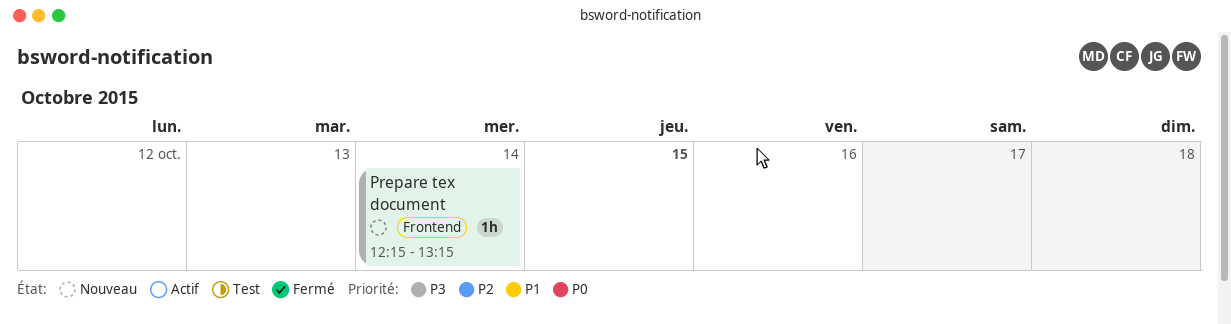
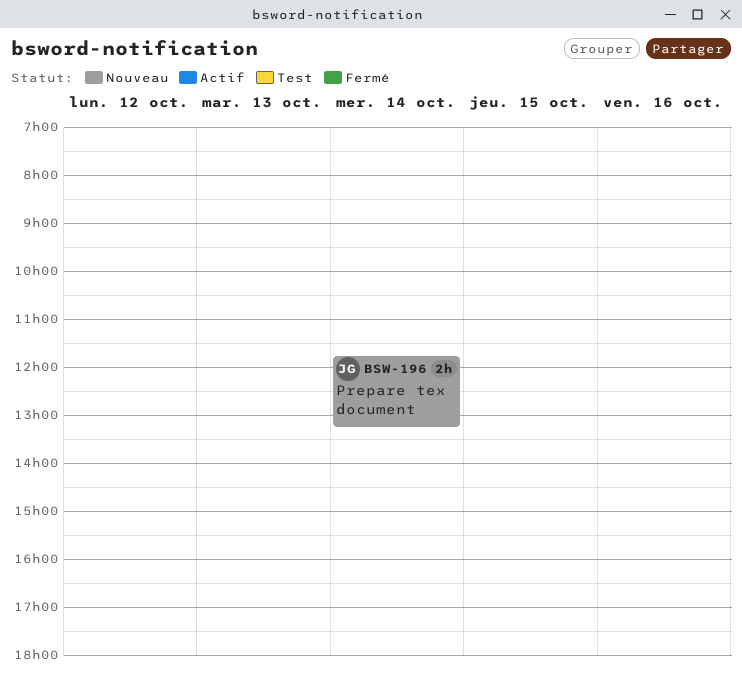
Prepare tex document, estimate: 1h -> 2h
Prepare tex document, begins: 12:15 -> 11:45

